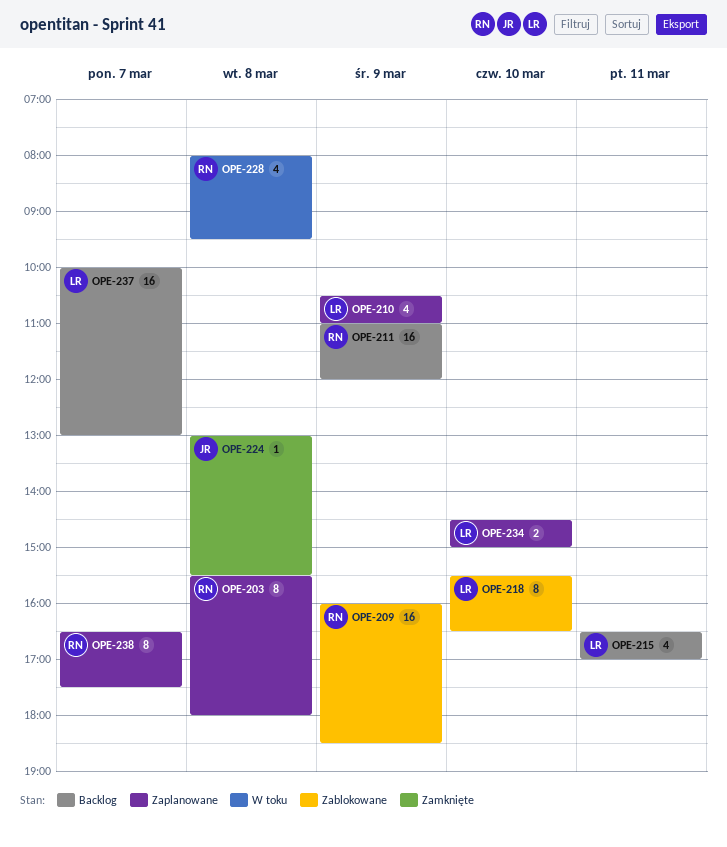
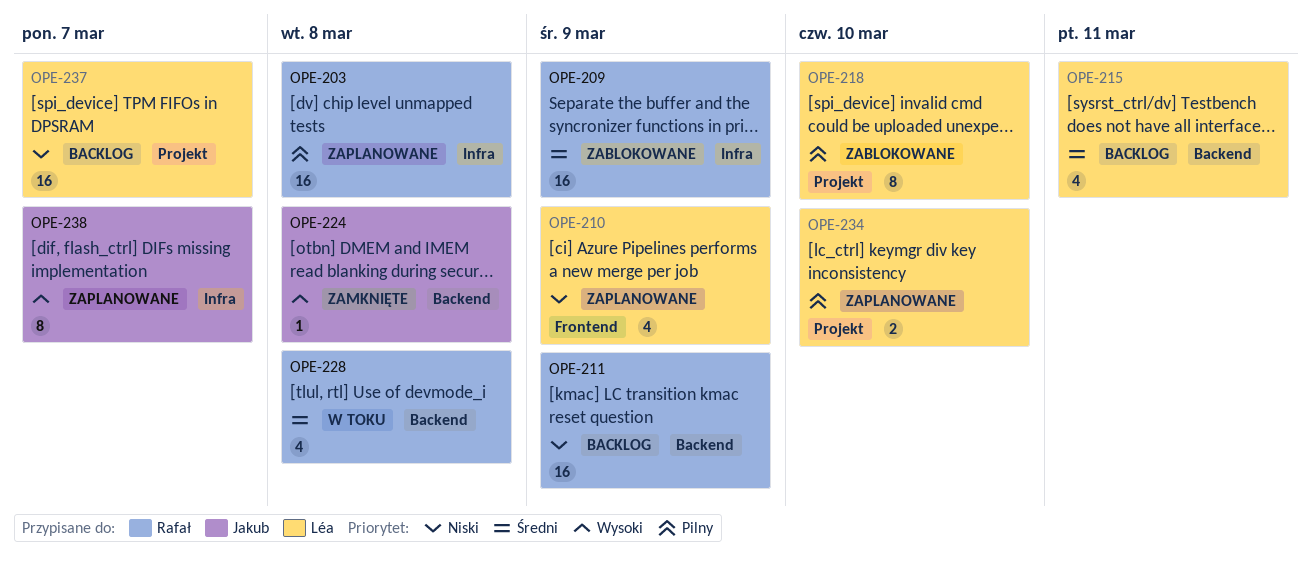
OPE-203, estimate: 8 -> 16
OPE-238, owner: Rafał -> Jakub

